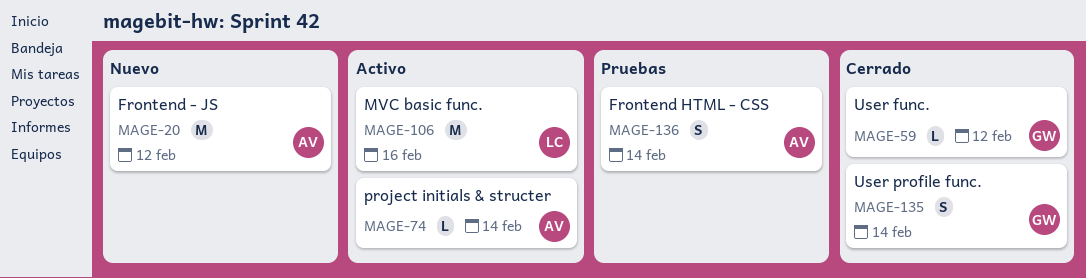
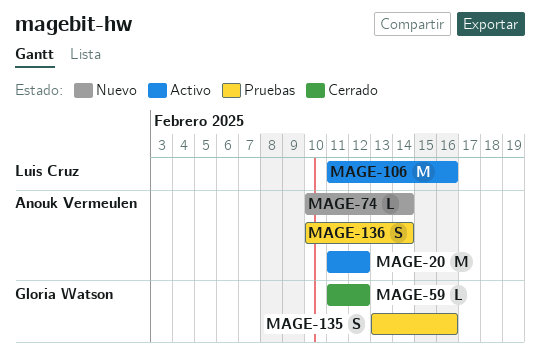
MAGE-20, status: Nuevo -> Activo
MAGE-74, status: Activo -> Nuevo
MAGE-135, status: Cerrado -> Pruebas
MAGE-135, due: Feb 14 -> Feb 16

